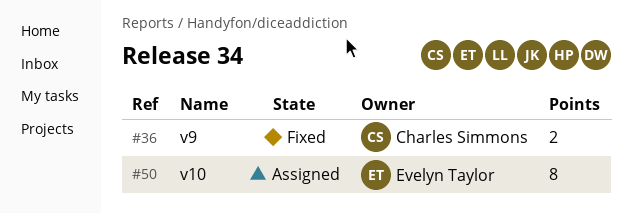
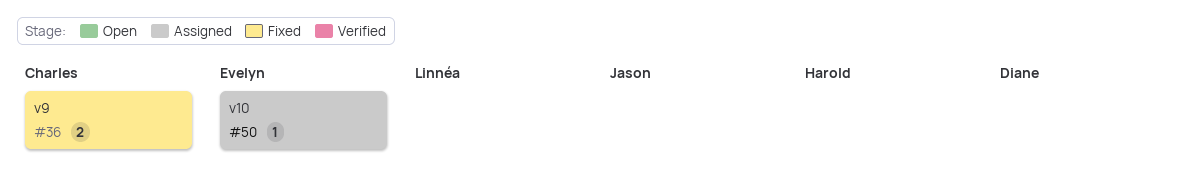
#50, estimate: 8 -> 1

